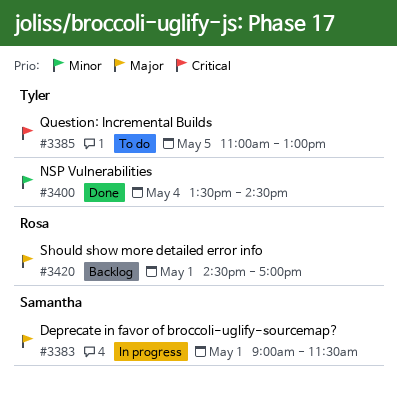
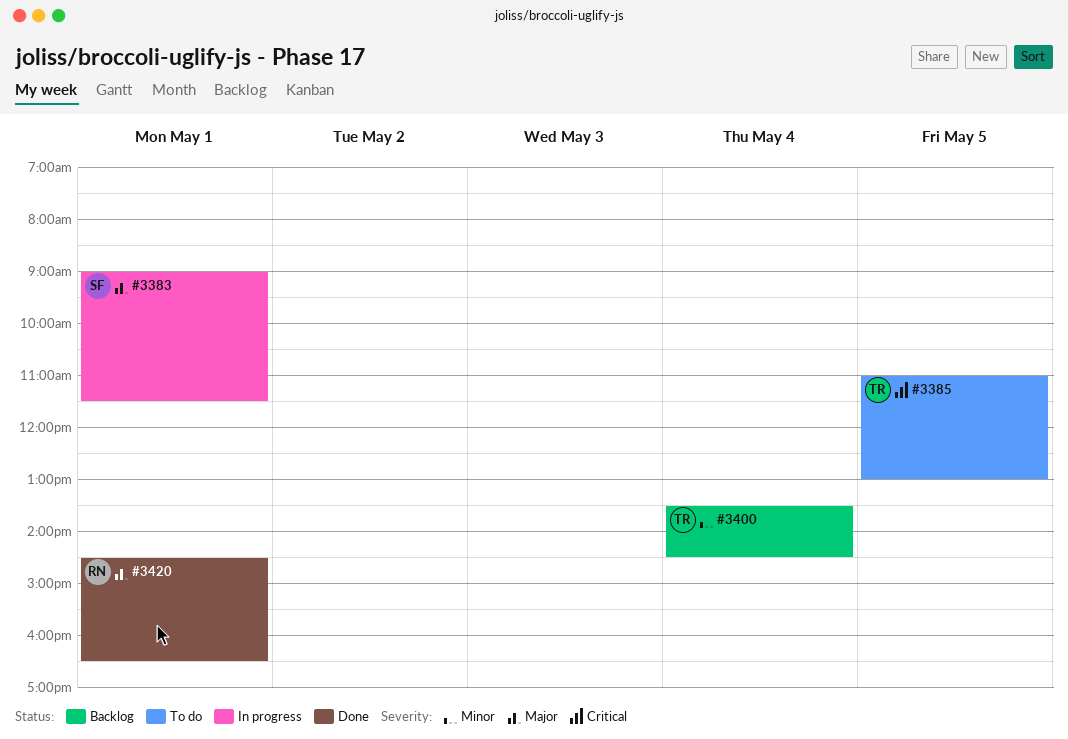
#3400, status: Done -> Backlog
#3420, status: Backlog -> Done
#3420, ends: 17:00 -> 16:30

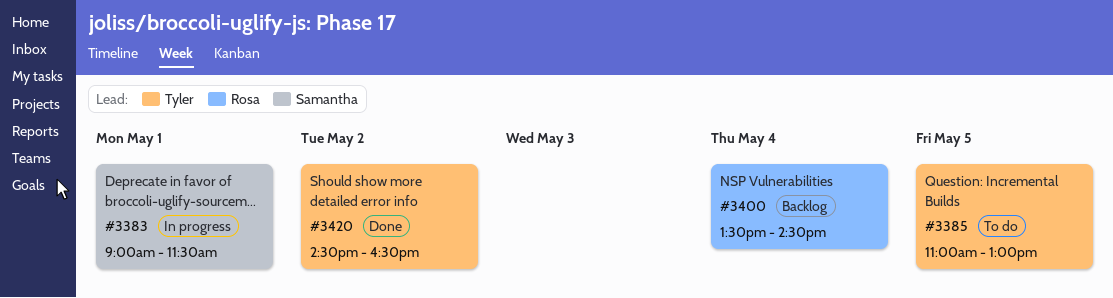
#3400, owner: Tyler -> Rosa
#3420, owner: Rosa -> Tyler
#3420, day: May 1 -> May 2

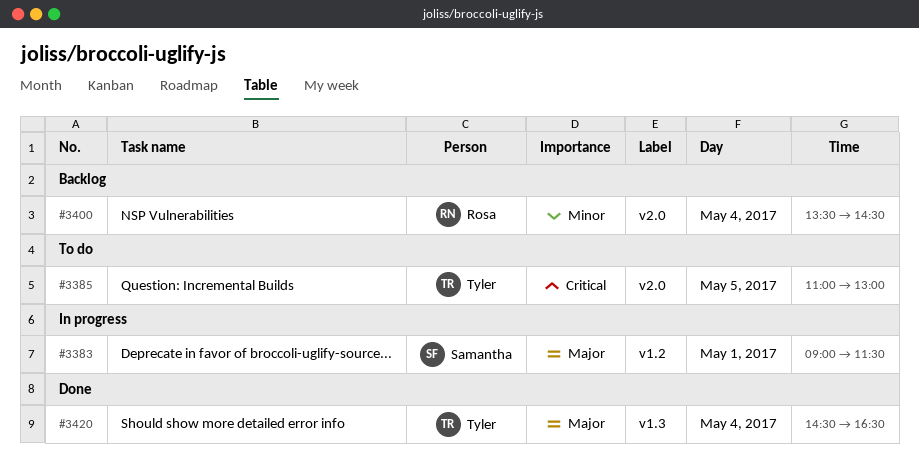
#3420, day: May 2 -> May 4

